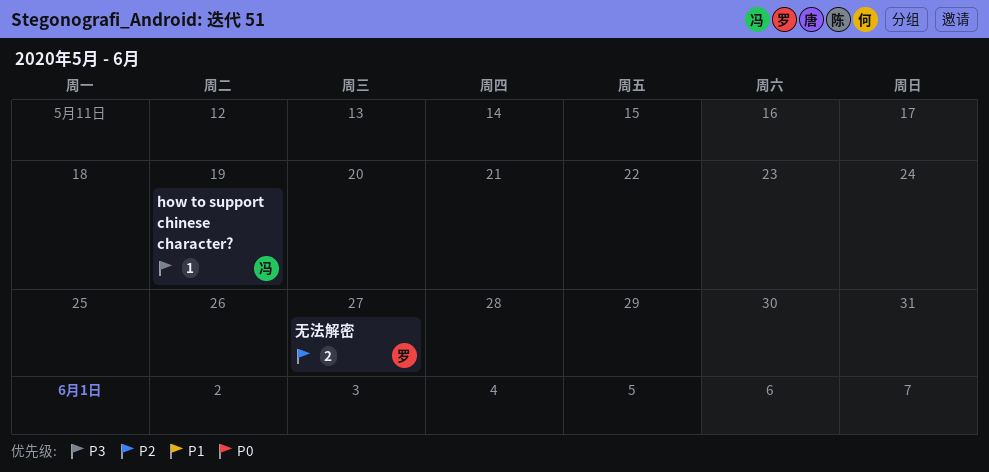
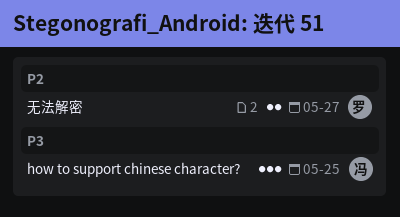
how to support chinese character?, estimate: 1 -> 3
how to support chinese character?, due: May 19 -> May 25

